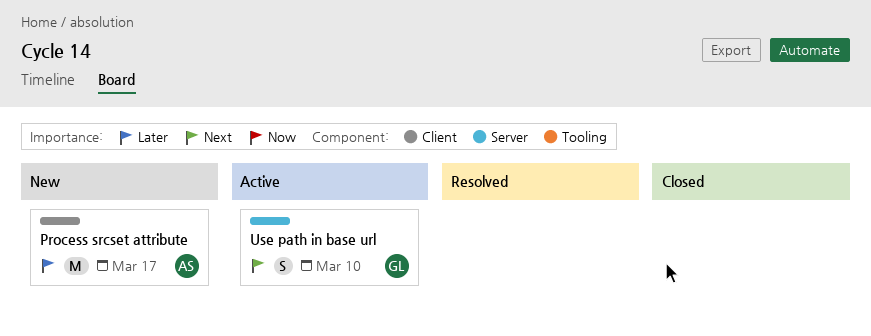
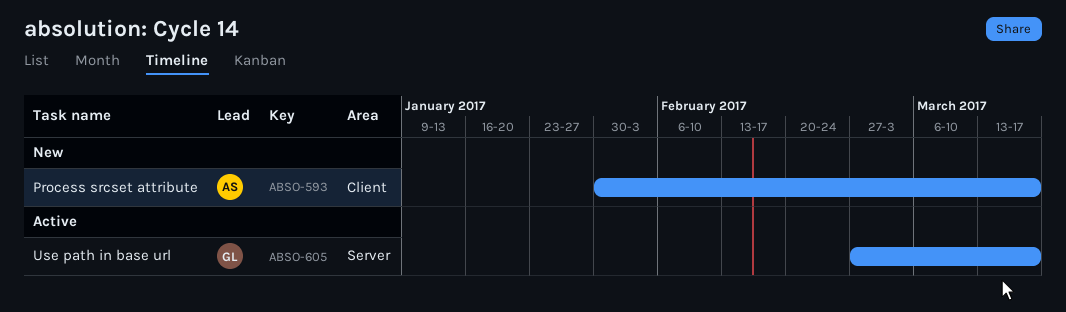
Use path in base url, due: Mar 10 -> Mar 17

